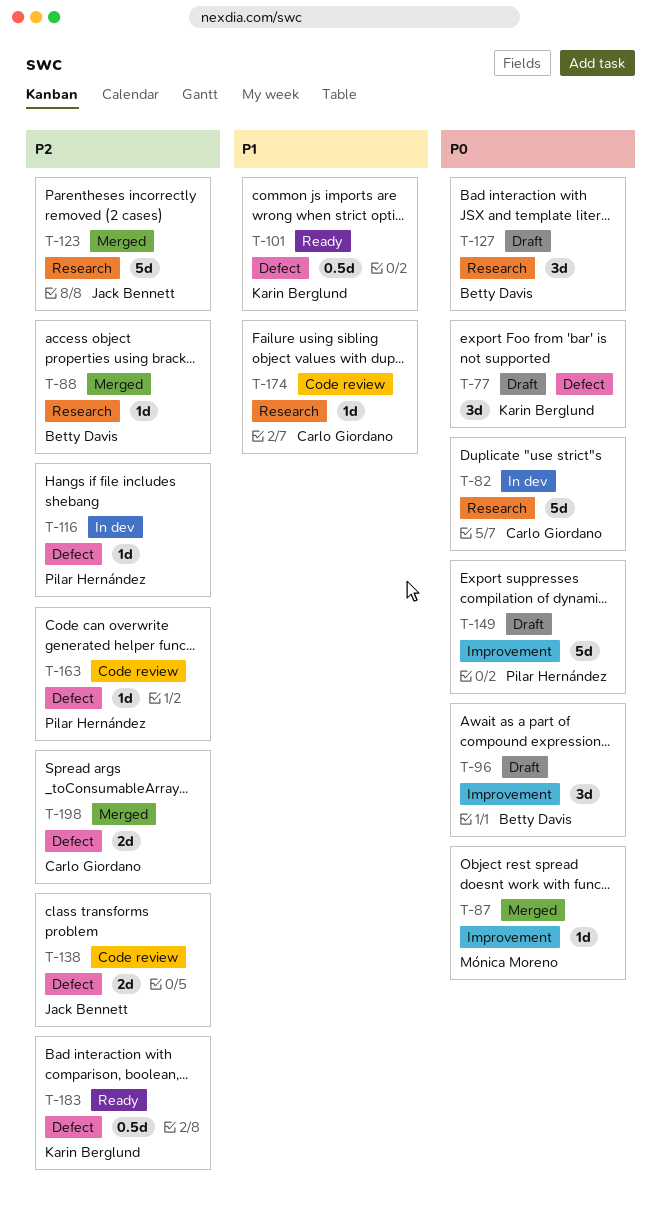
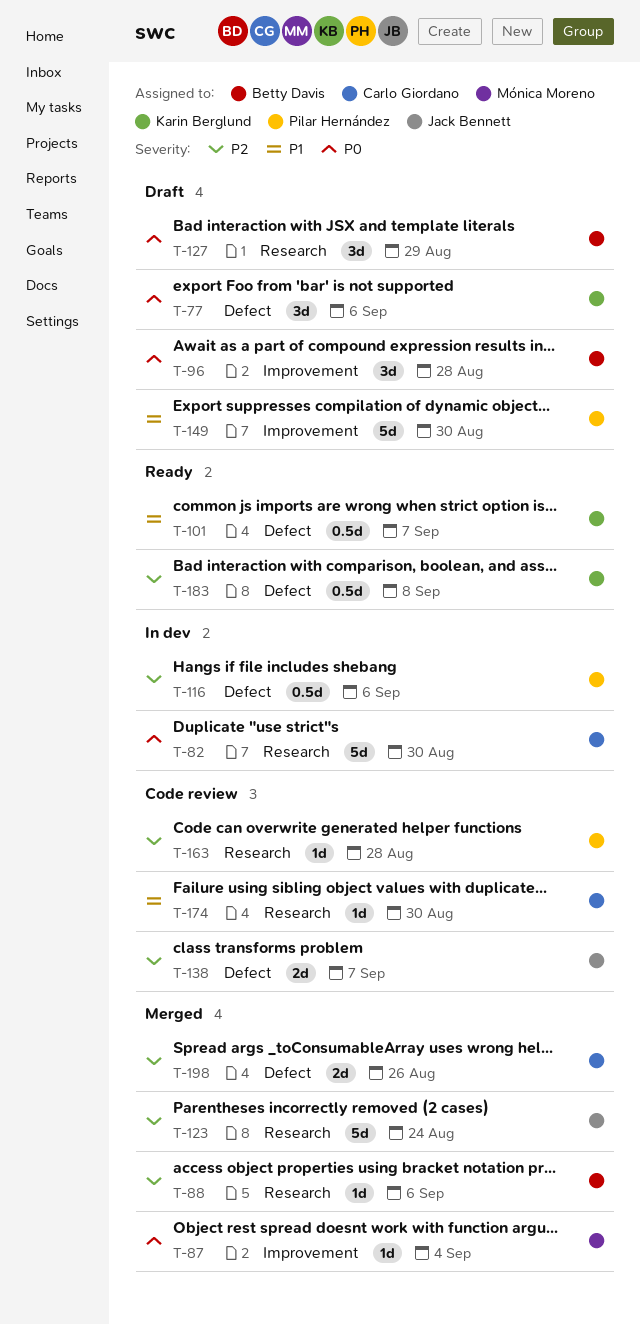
T-116, estimate: 1d -> 0.5d
T-149, priority: P0 -> P1
T-163, label: Defect -> Research

